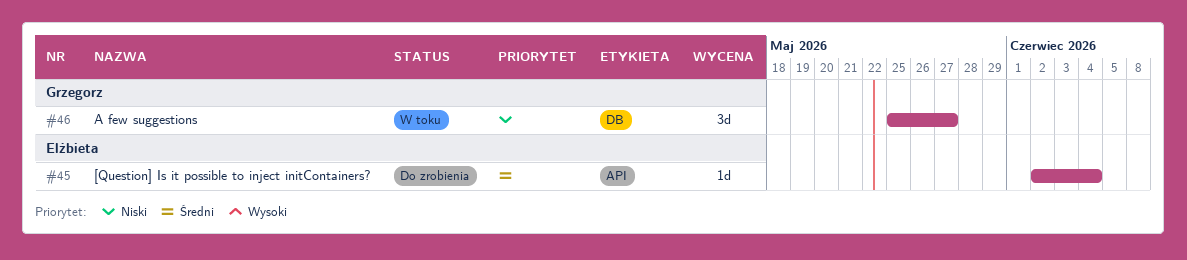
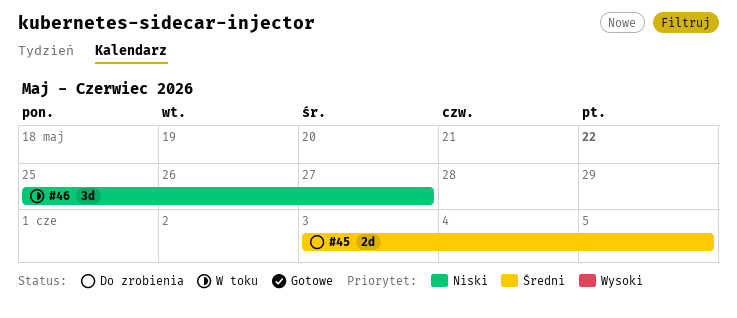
#45, estimate: 1d -> 2d
#45, start: Jun 2 -> Jun 3
#45, due: Jun 4 -> Jun 5

